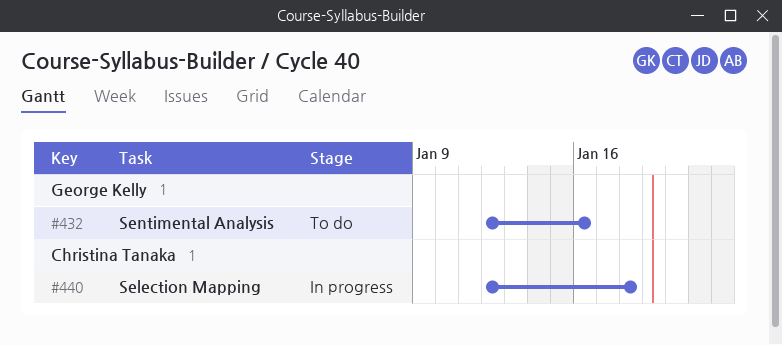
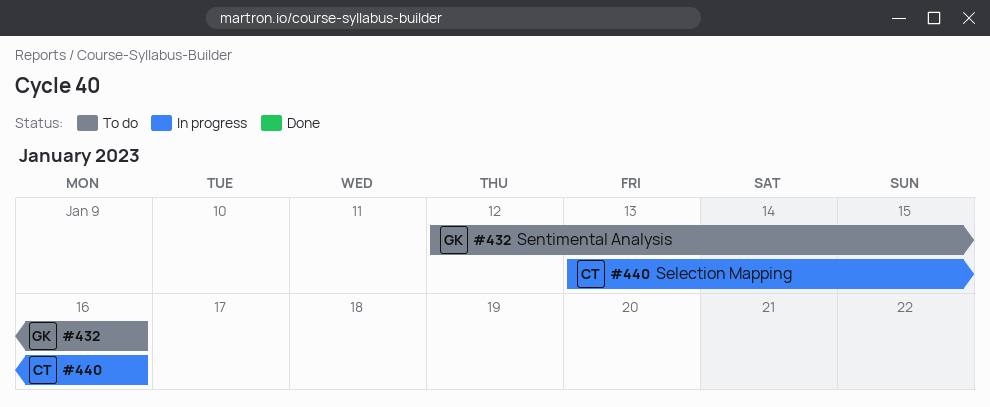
#440, start: Jan 12 -> Jan 13
#440, due: Jan 18 -> Jan 16

